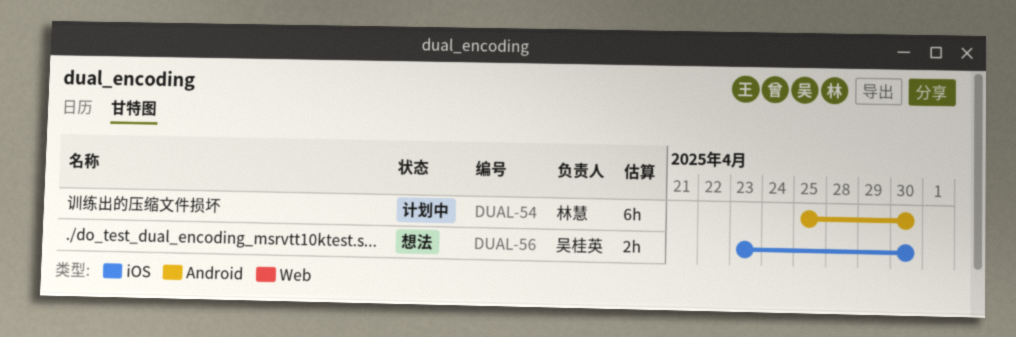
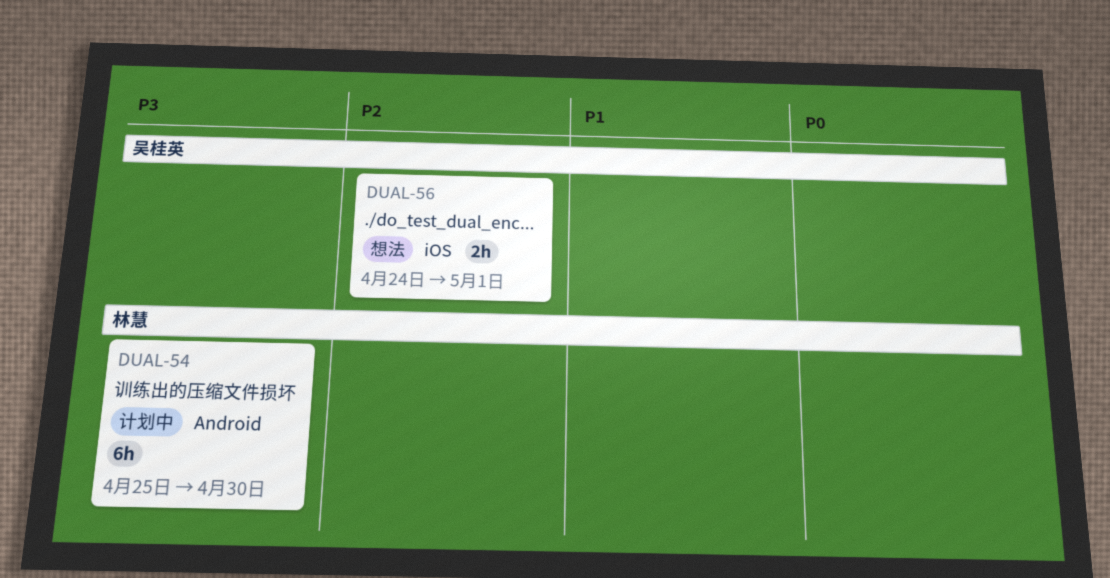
DUAL-56, start: Apr 23 -> Apr 24
DUAL-56, due: Apr 30 -> May 1

